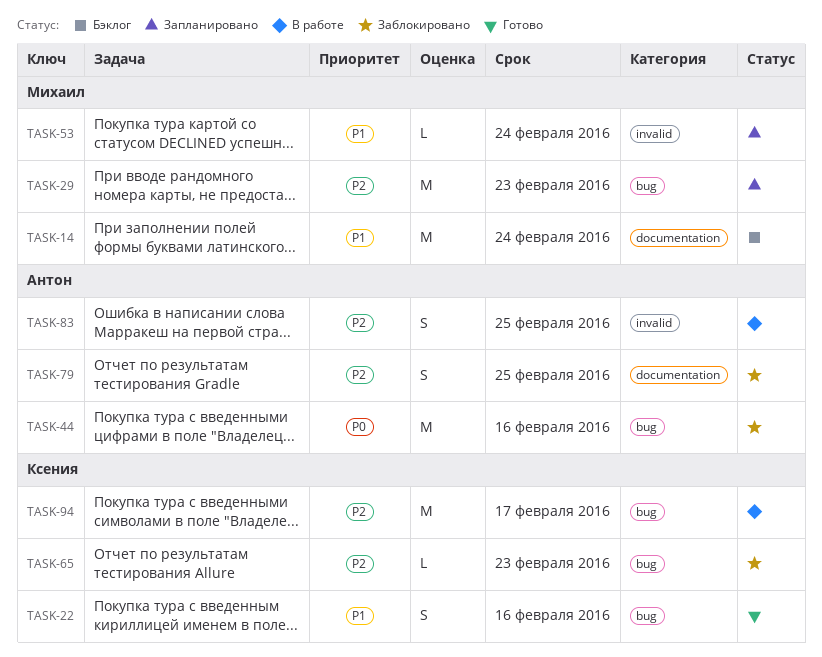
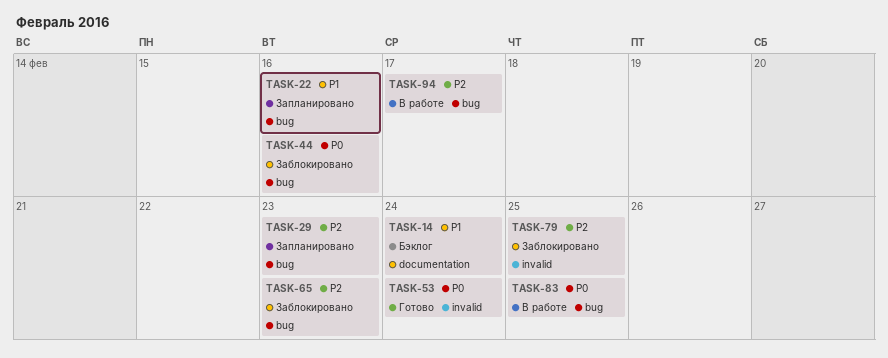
TASK-22, status: Готово -> Запланировано
TASK-53, status: Запланировано -> Готово
TASK-53, priority: P1 -> P0
TASK-79, label: documentation -> invalid
TASK-83, priority: P2 -> P0
TASK-83, label: invalid -> bug

